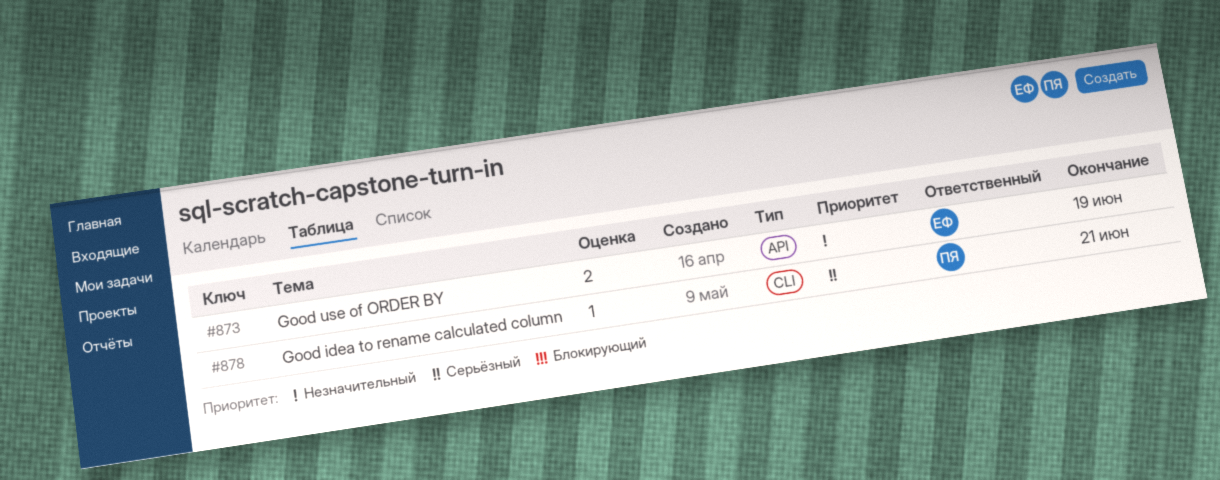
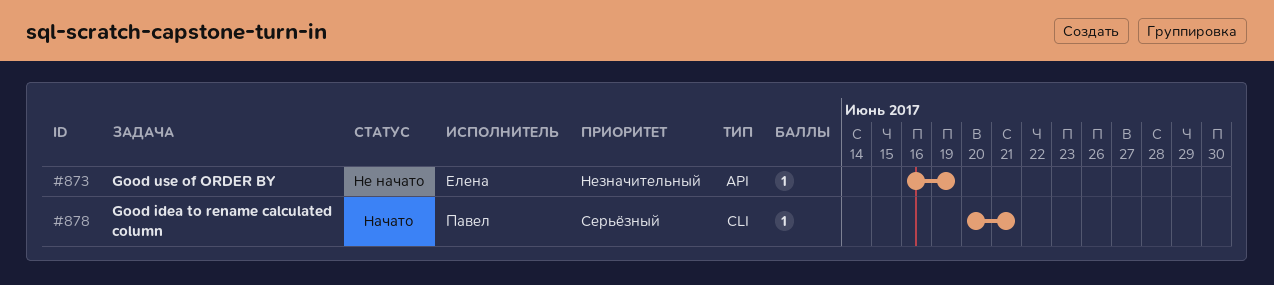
#873, estimate: 2 -> 1

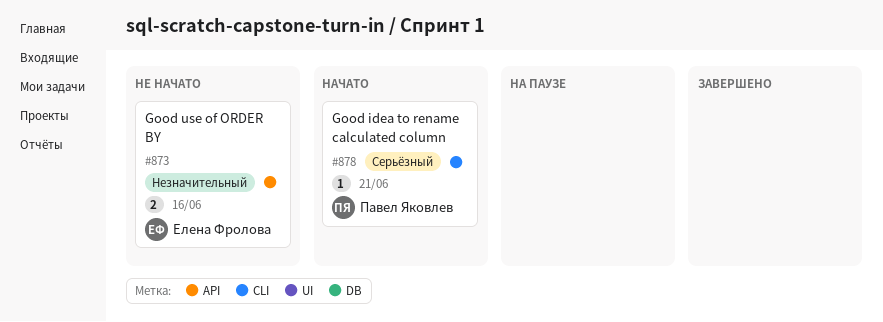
#873, estimate: 1 -> 2
#873, due: Jun 19 -> Jun 16

